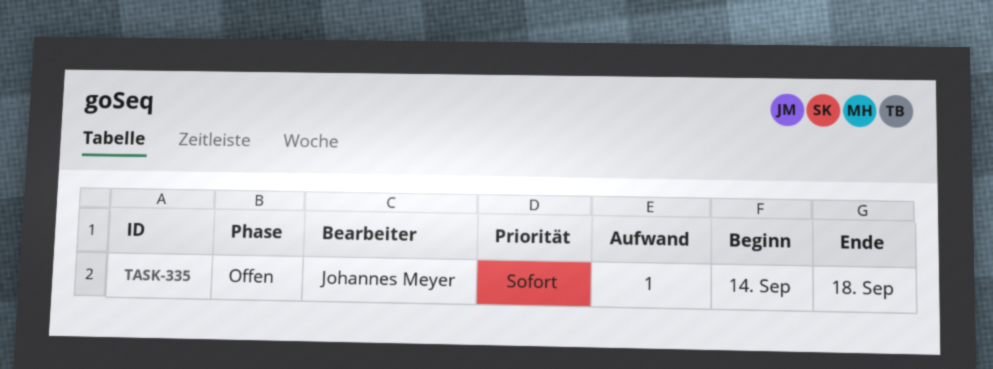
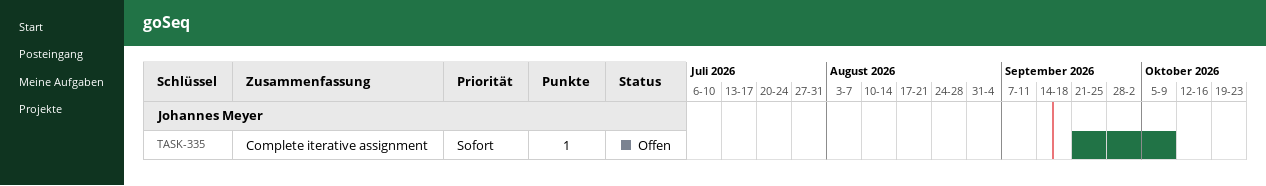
TASK-335, start: Sep 14 -> Sep 21
TASK-335, due: Sep 18 -> Oct 9

